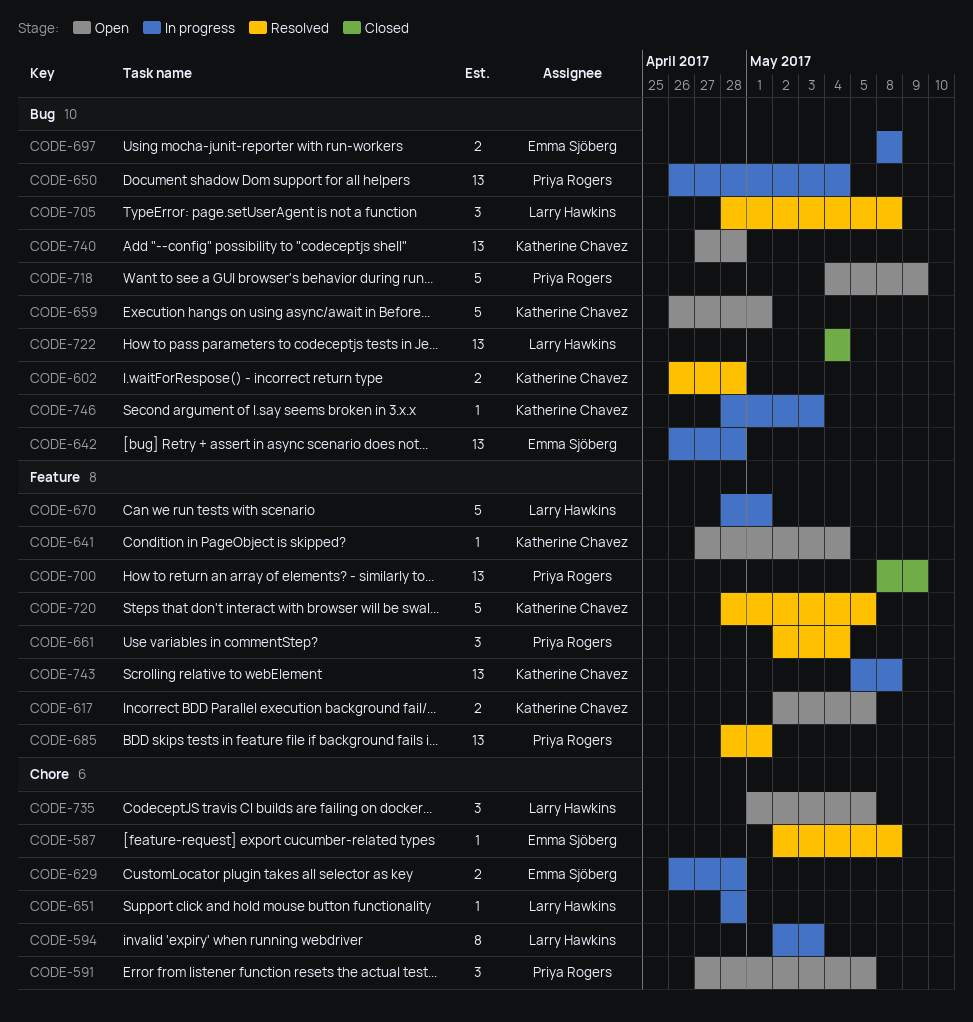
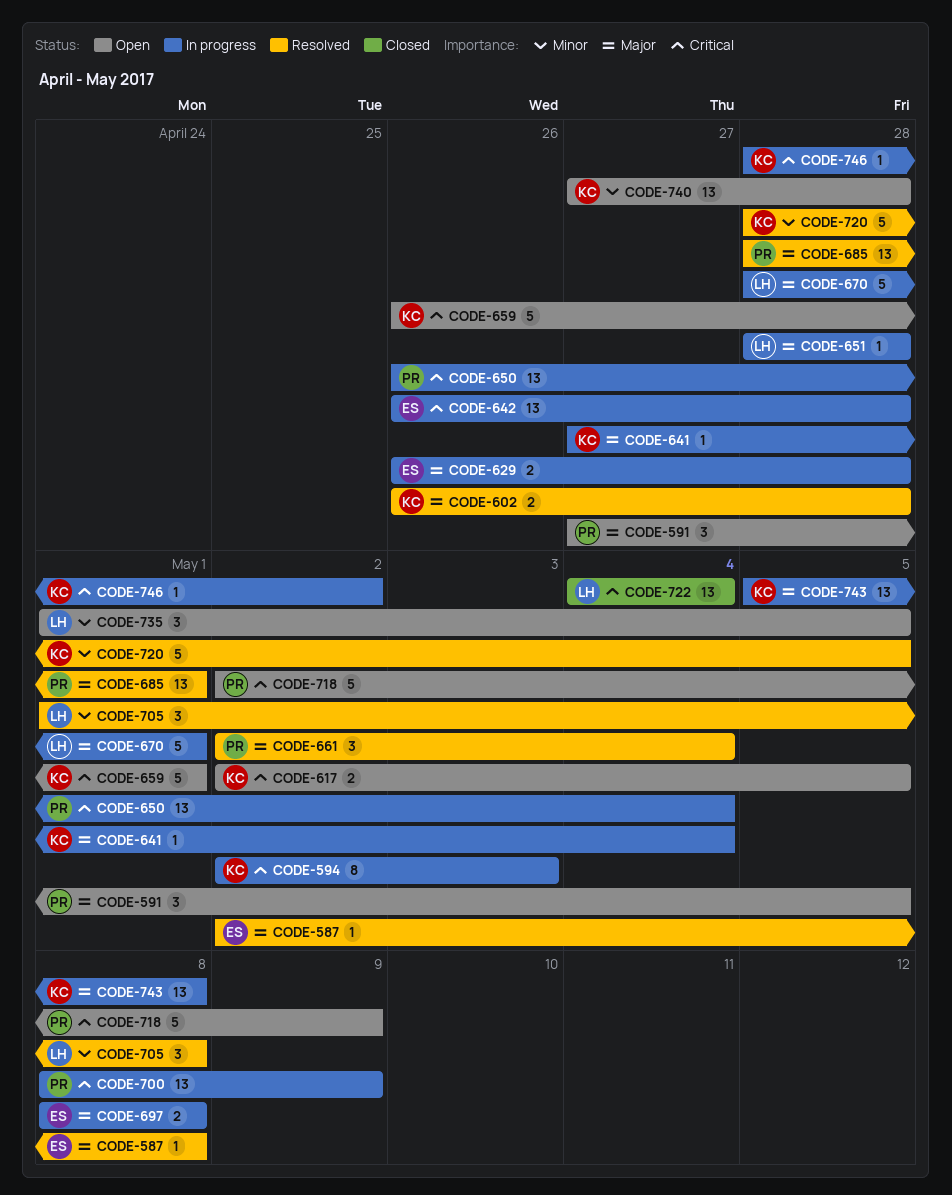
CODE-594, owner: Larry Hawkins -> Katherine Chavez
CODE-641, status: Open -> In progress
CODE-700, status: Closed -> In progress
CODE-705, start: Apr 28 -> May 1
CODE-718, start: May 4 -> May 2
CODE-746, due: May 3 -> May 2

